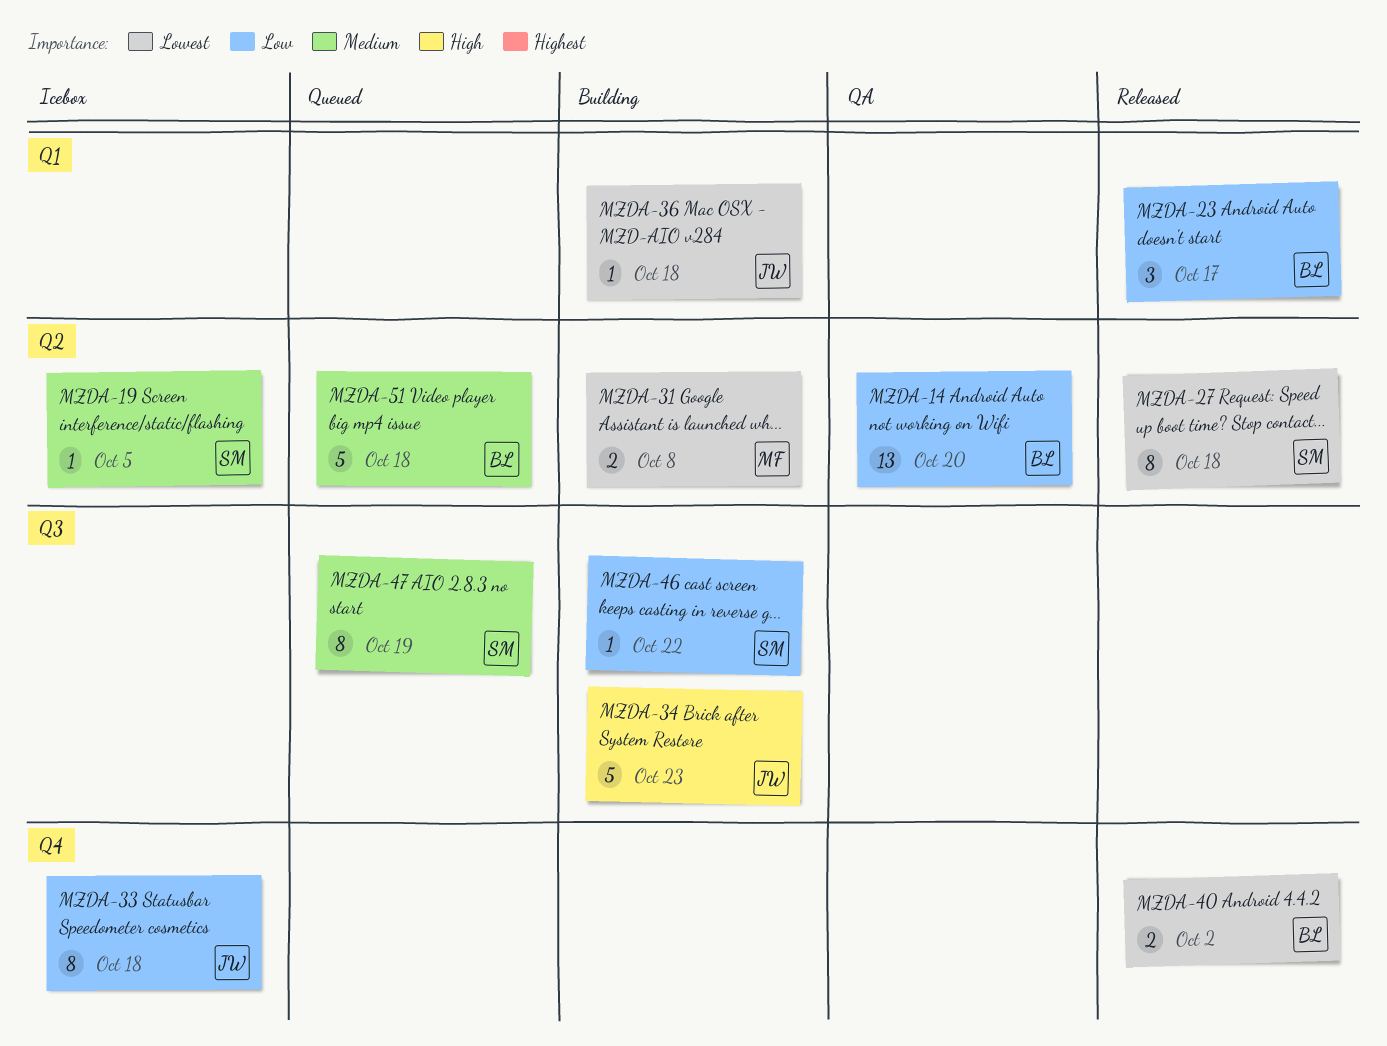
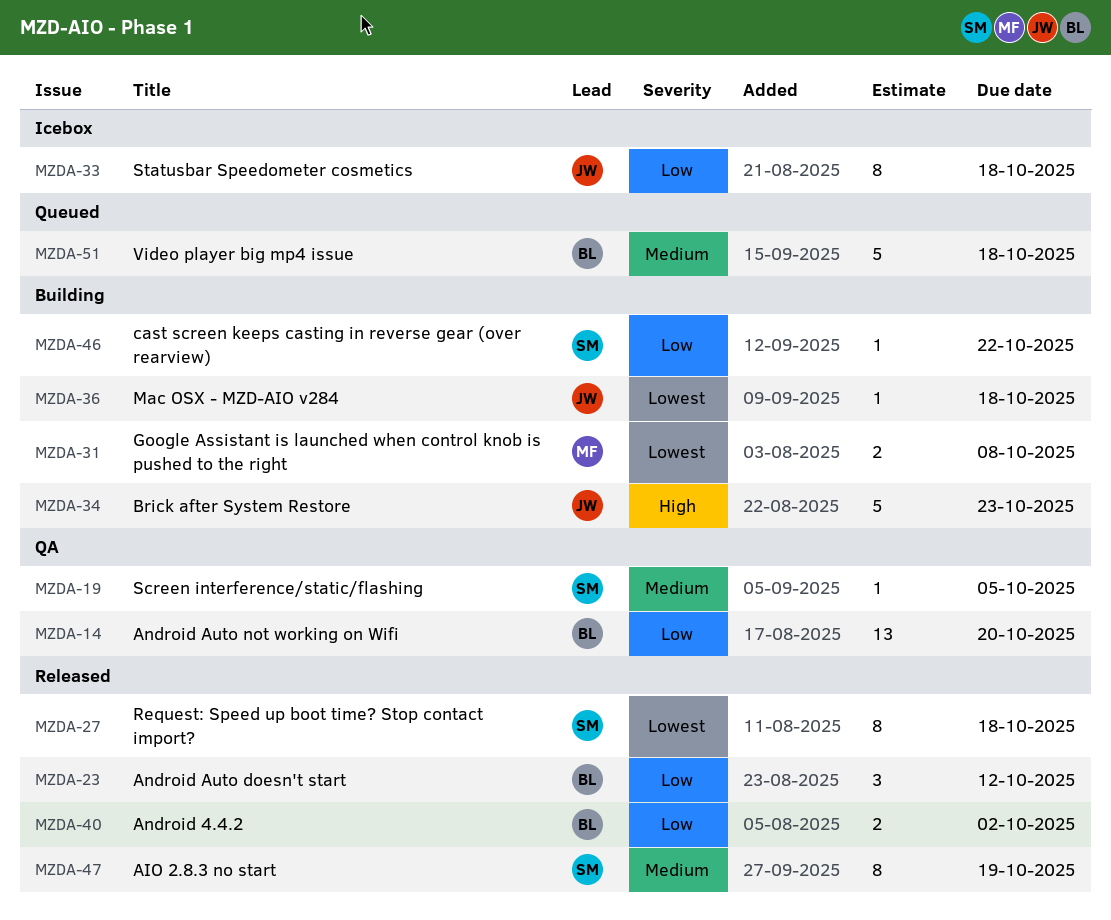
MZDA-19, status: Icebox -> QA
MZDA-23, due: Oct 17 -> Oct 12
MZDA-40, priority: Lowest -> Low
MZDA-47, status: Queued -> Released

